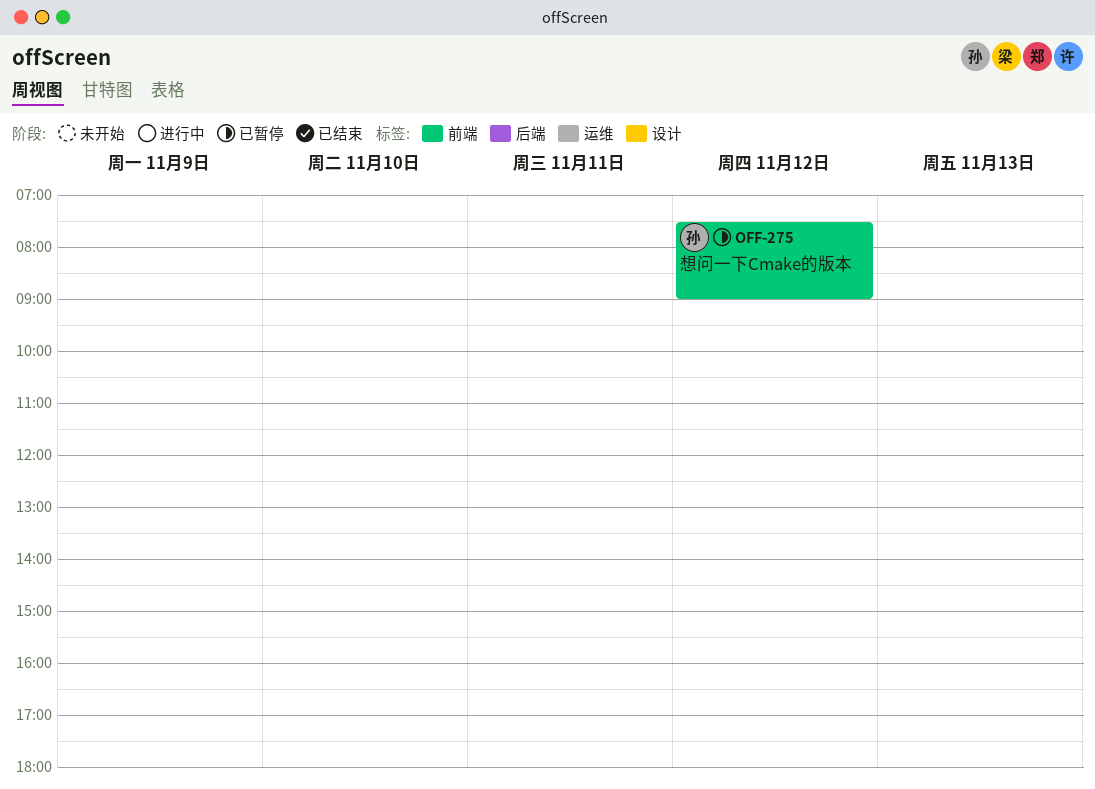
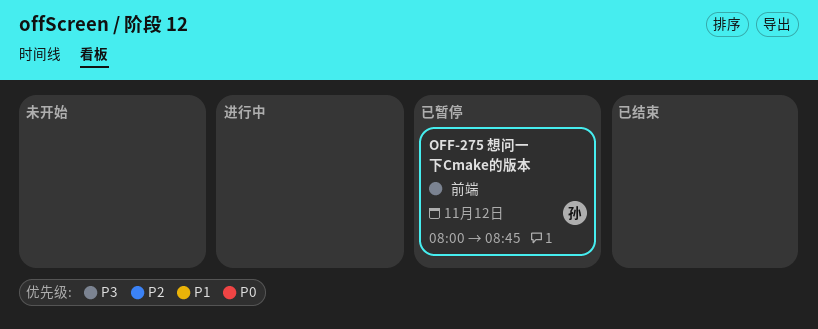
OFF-275, begins: 07:30 -> 08:00
OFF-275, ends: 09:00 -> 08:45

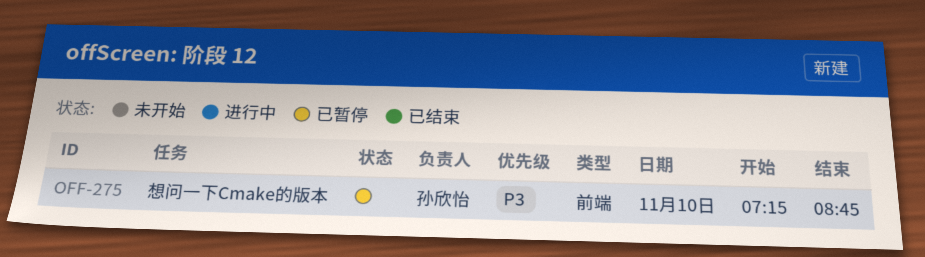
OFF-275, day: Nov 12 -> Nov 10
OFF-275, begins: 08:00 -> 07:15

